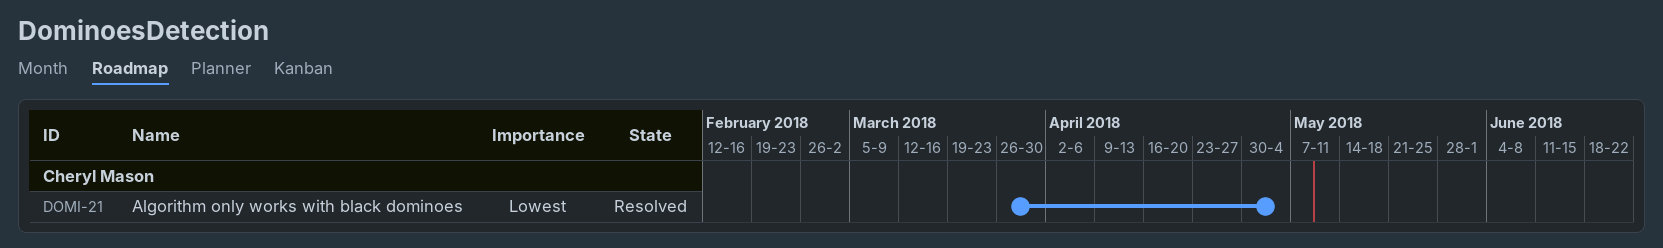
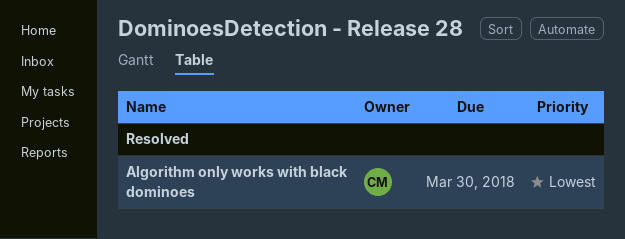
Algorithm only works with black dominoes, due: May 4 -> Mar 30

